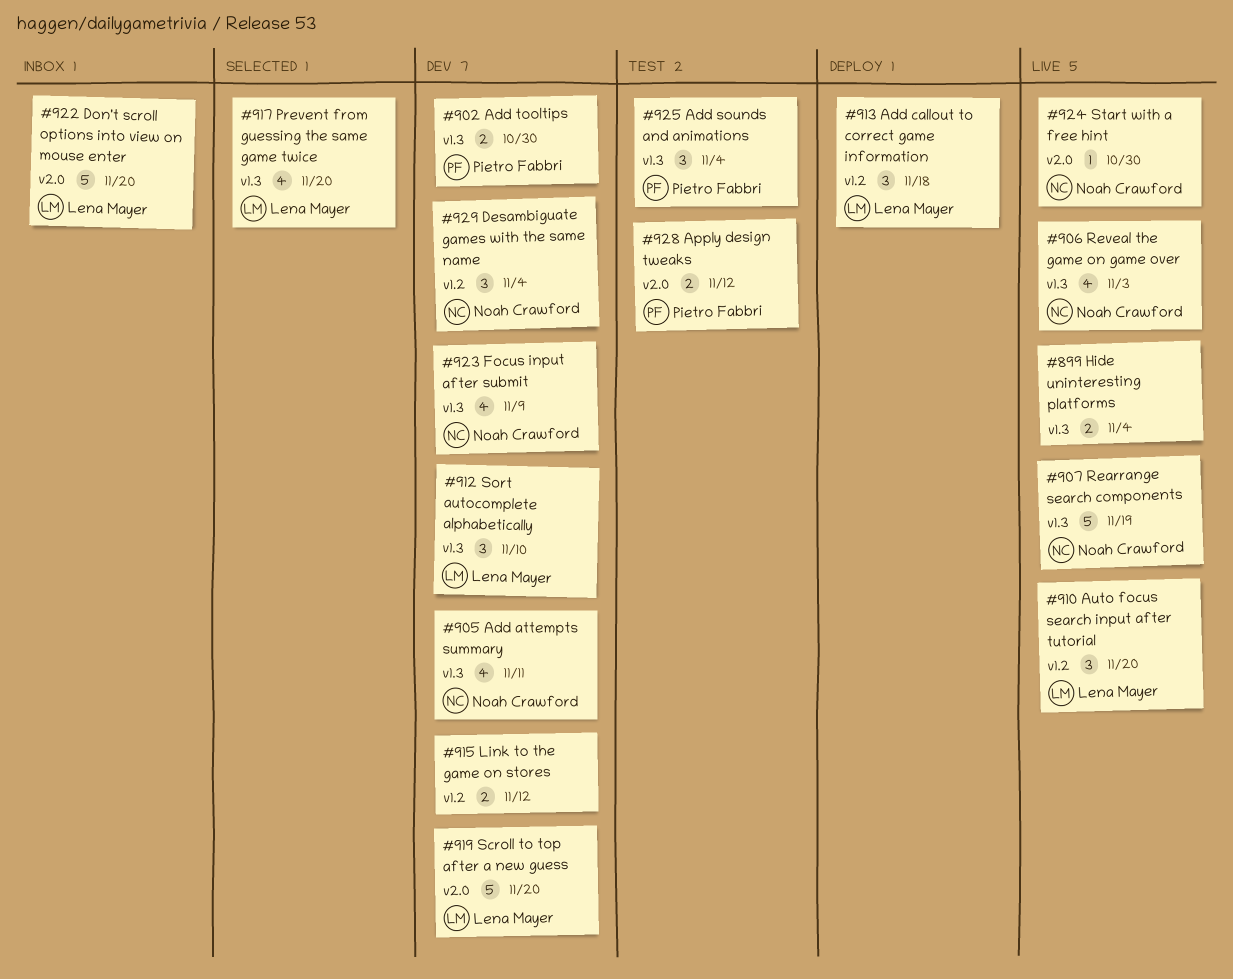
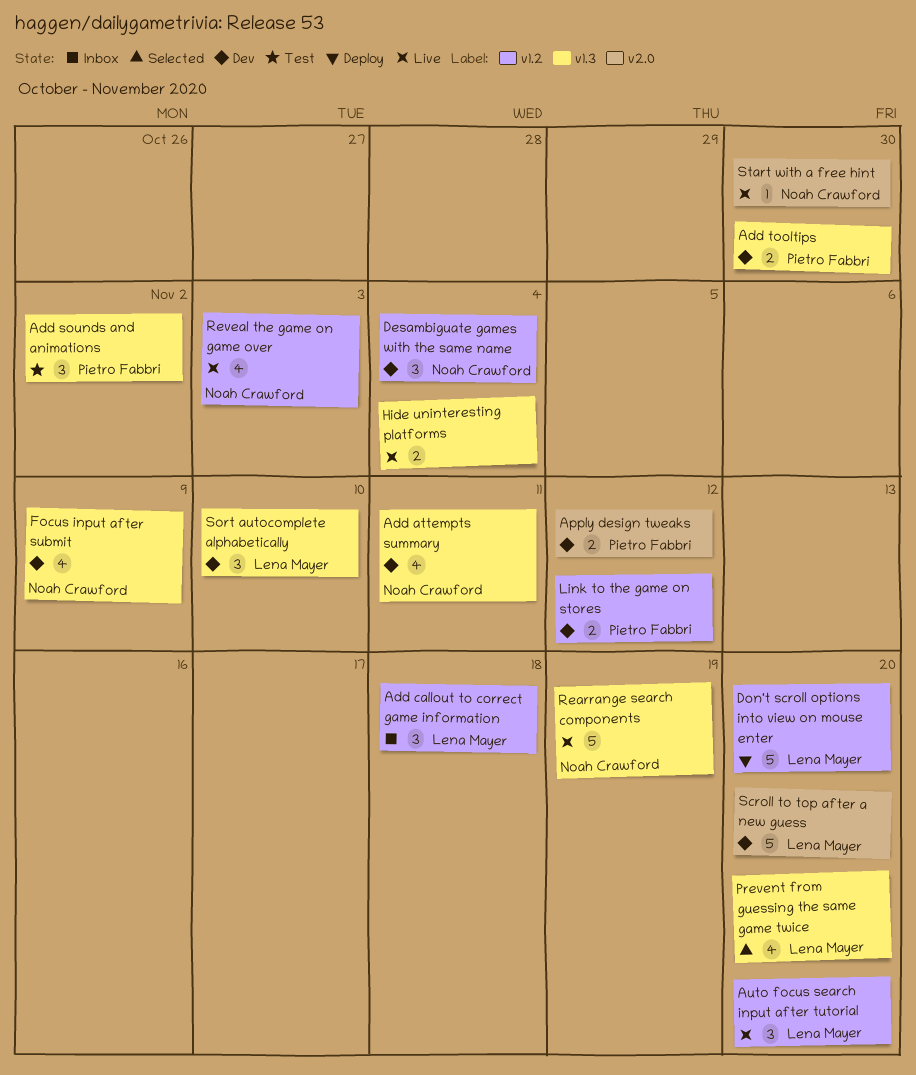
Add callout to correct game information, status: Deploy -> Inbox
Add sounds and animations, due: Nov 4 -> Nov 2
Apply design tweaks, status: Test -> Dev
Don't scroll options into view on mouse enter, status: Inbox -> Deploy
Don't scroll options into view on mouse enter, label: v2.0 -> v1.2
Link to the game on stores, owner: none -> Pietro Fabbri
Reveal the game on game over, label: v1.3 -> v1.2

